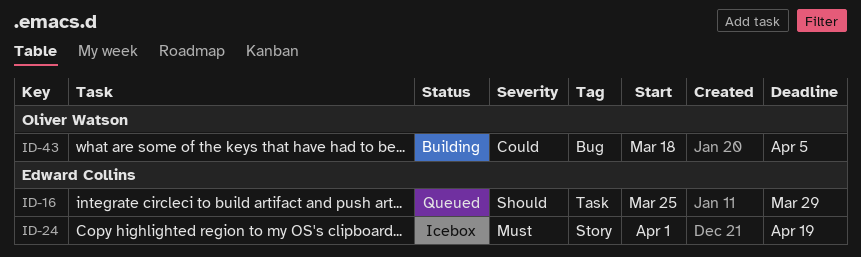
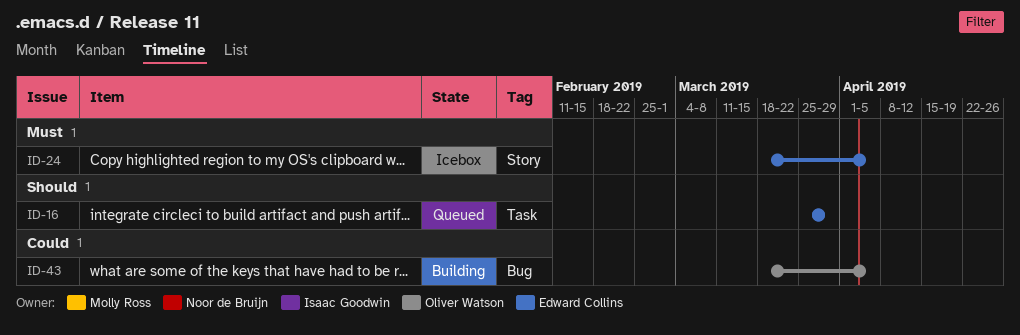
ID-24, start: Apr 1 -> Mar 18
ID-24, due: Apr 19 -> Apr 5

